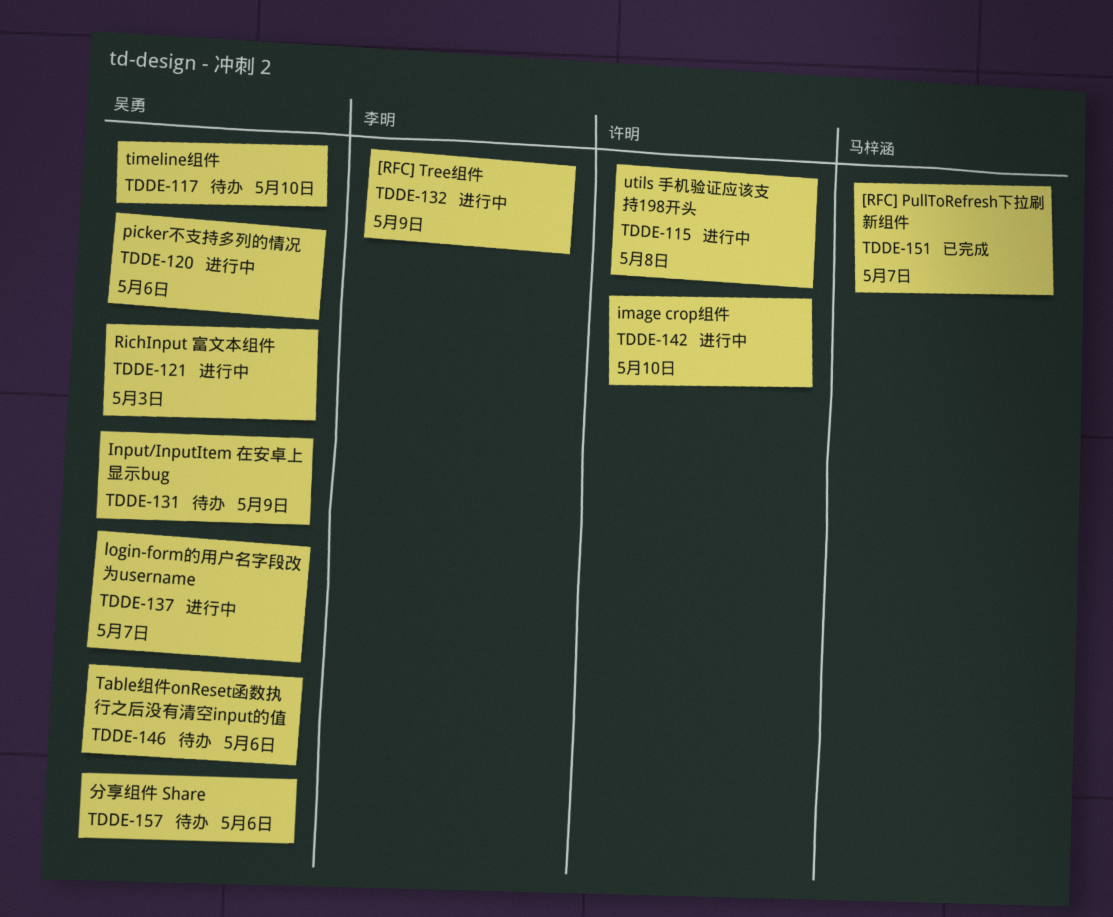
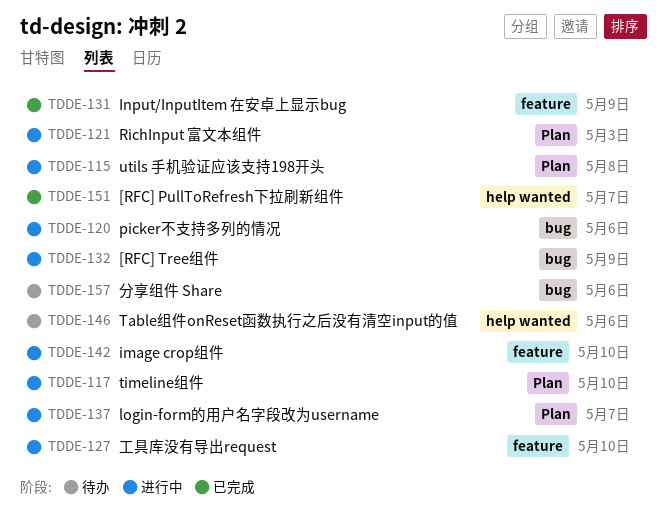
TDDE-117, status: 待办 -> 进行中
TDDE-127: none -> present
TDDE-131, status: 待办 -> 已完成

